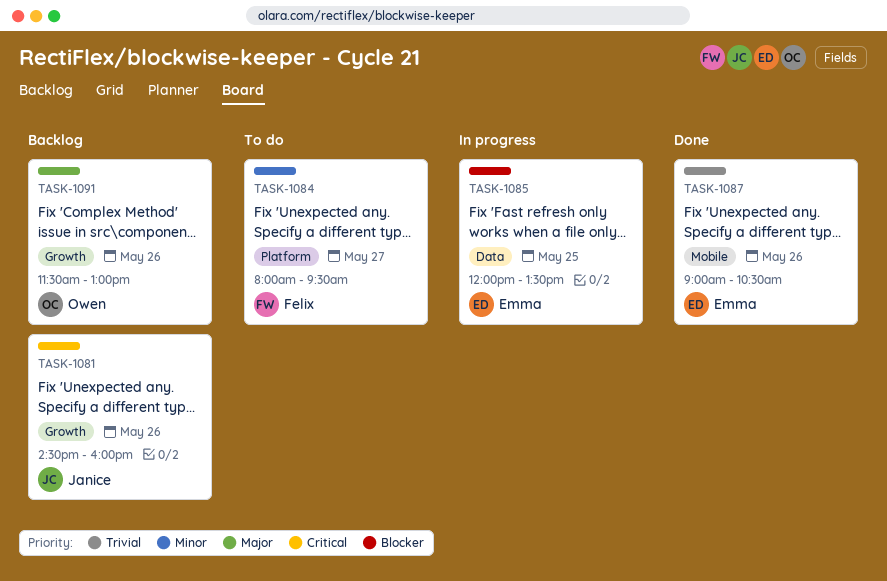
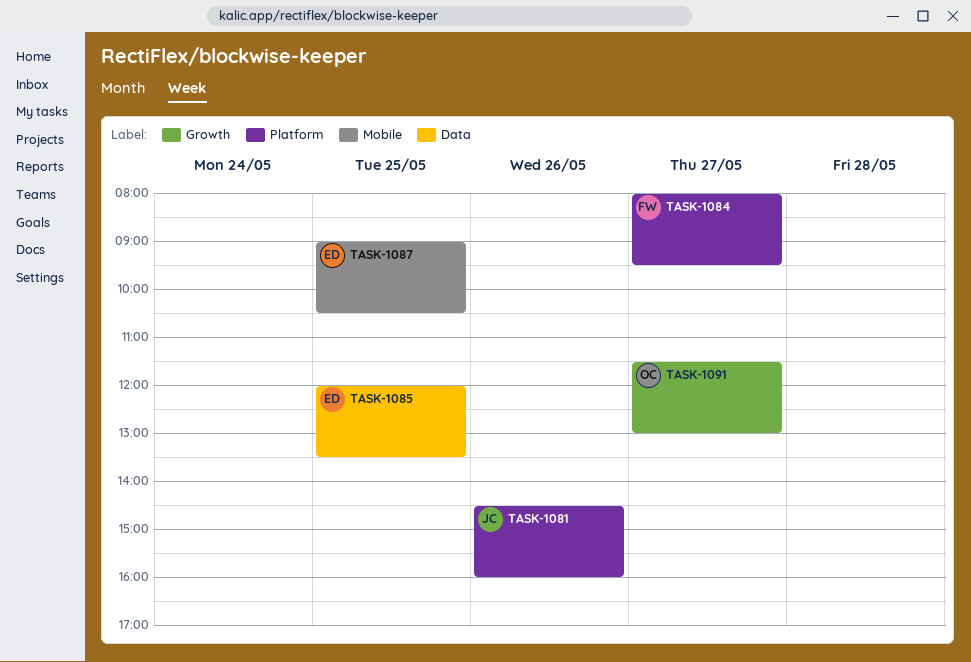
TASK-1081, label: Growth -> Platform
TASK-1087, day: May 26 -> May 25
TASK-1091, day: May 26 -> May 27

